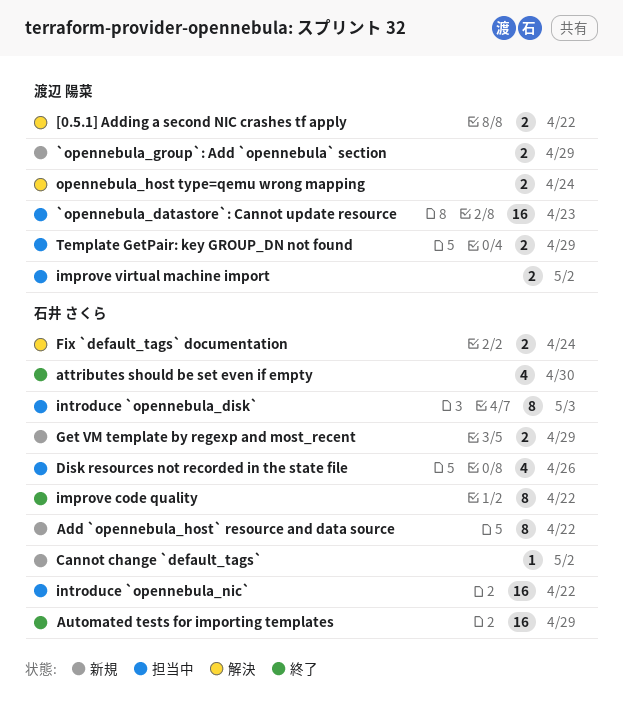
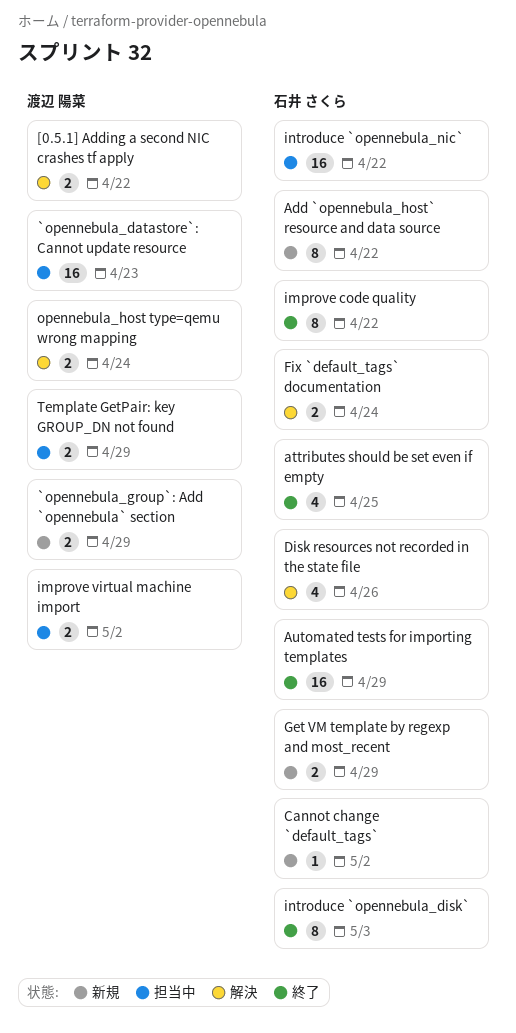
attributes should be set even if empty, due: Apr 30 -> Apr 25
Disk resources not recorded in the state file, status: 担当中 -> 解決
introduce `opennebula_disk`, status: 担当中 -> 終了

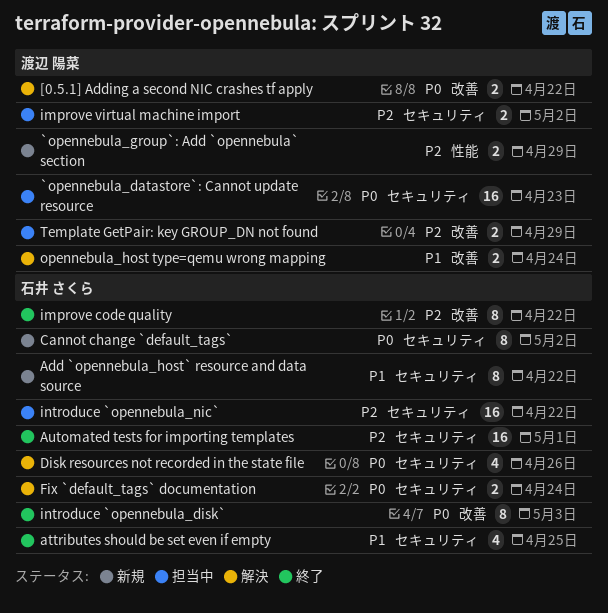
Automated tests for importing templates, due: Apr 29 -> May 1
Cannot change `default_tags`, estimate: 1 -> 8
Get VM template by regexp and most_recent: present -> none

